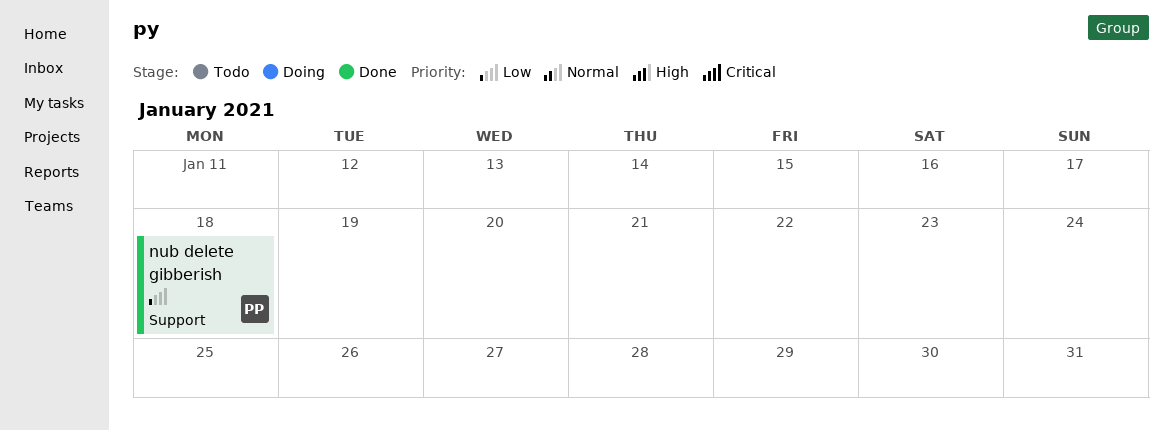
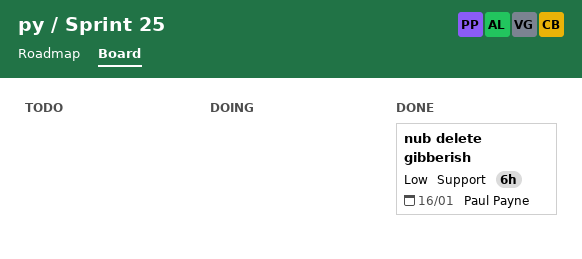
nub delete gibberish, due: Jan 18 -> Jan 16

